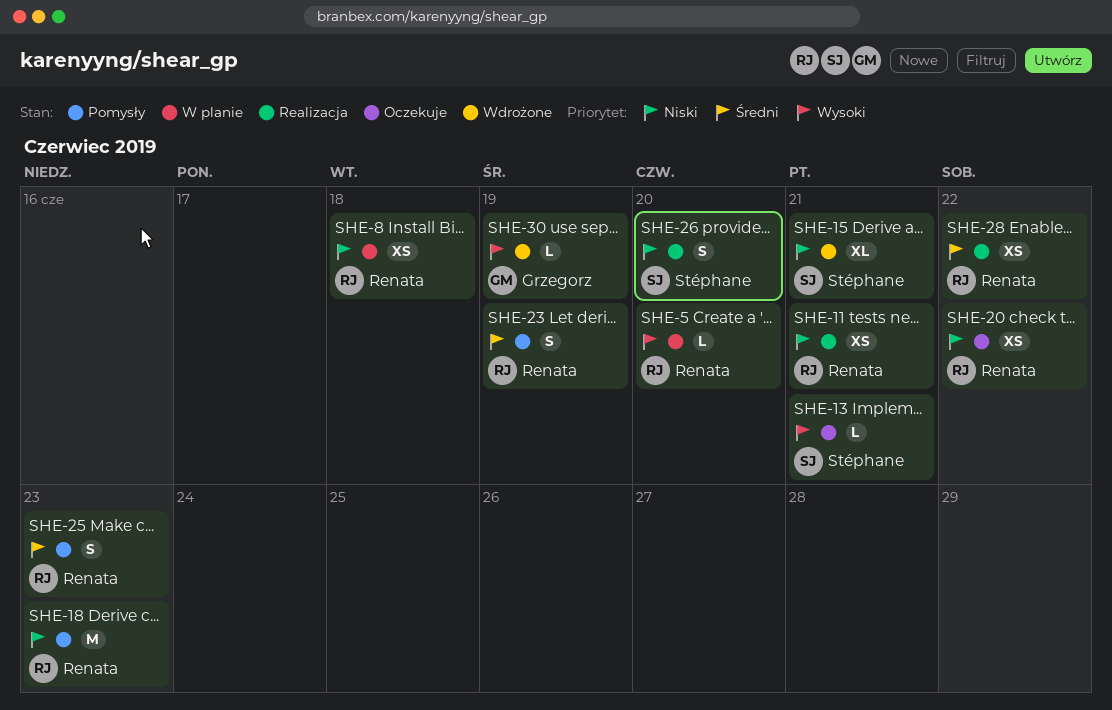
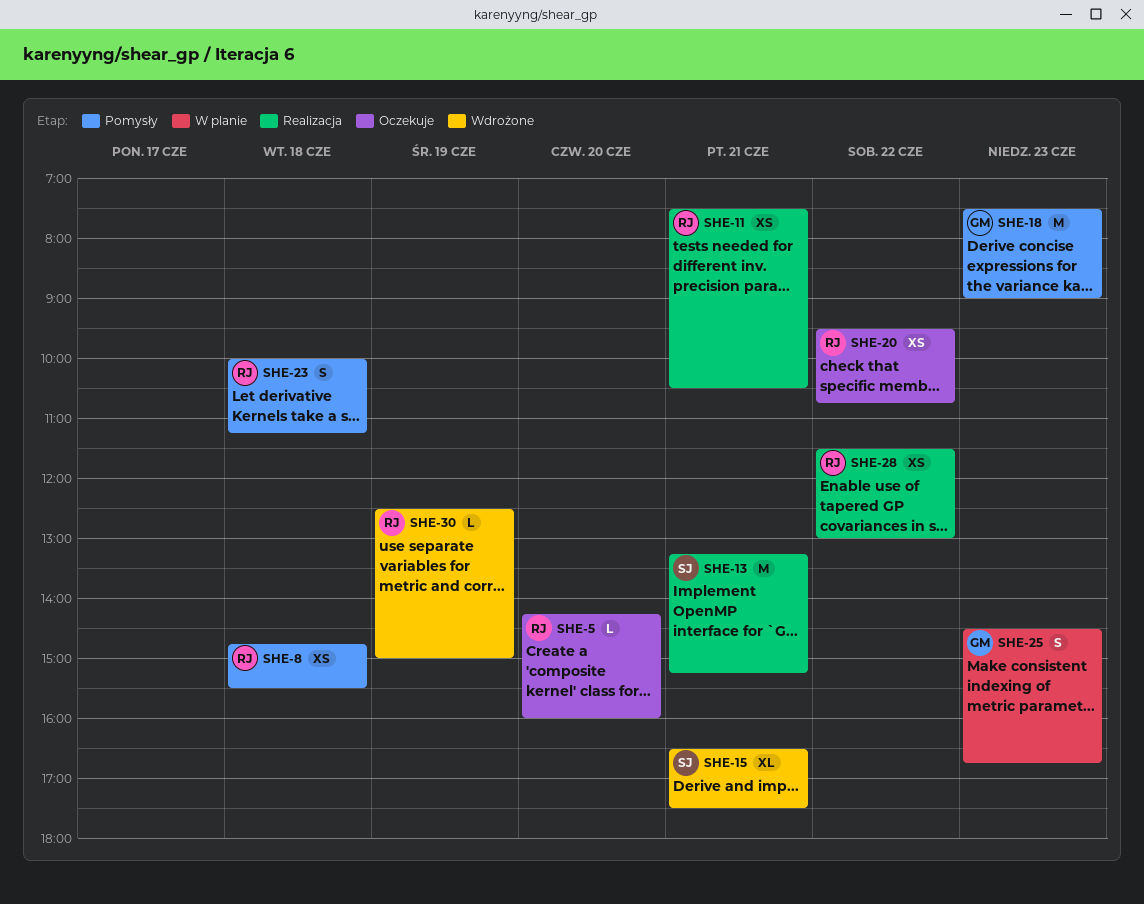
SHE-5, status: W planie -> Oczekuje
SHE-8, status: W planie -> Pomysły
SHE-13, status: Oczekuje -> Realizacja
SHE-13, estimate: L -> M
SHE-18, owner: Renata -> Grzegorz
SHE-23, day: Jun 19 -> Jun 18
SHE-25, status: Pomysły -> W planie
SHE-25, owner: Renata -> Grzegorz
SHE-26: present -> none
SHE-30, owner: Grzegorz -> Renata

